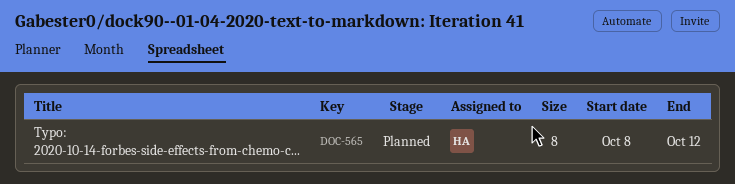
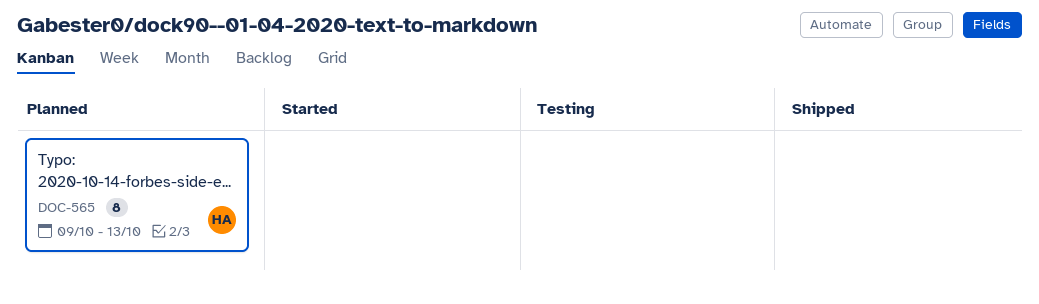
DOC-565, start: Oct 8 -> Oct 9
DOC-565, due: Oct 12 -> Oct 13

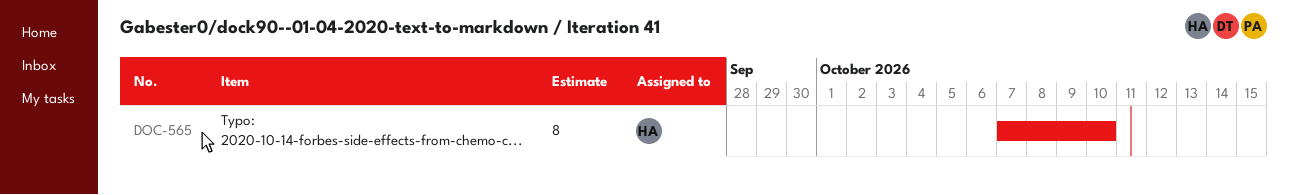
DOC-565, start: Oct 9 -> Oct 7
DOC-565, due: Oct 13 -> Oct 10

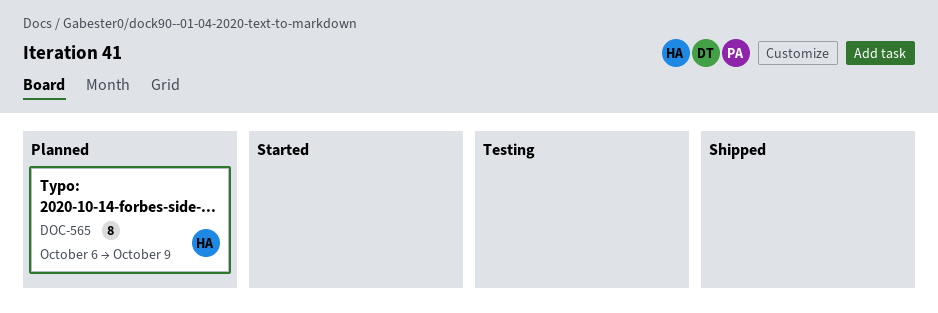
DOC-565, start: Oct 7 -> Oct 6
DOC-565, due: Oct 10 -> Oct 9

